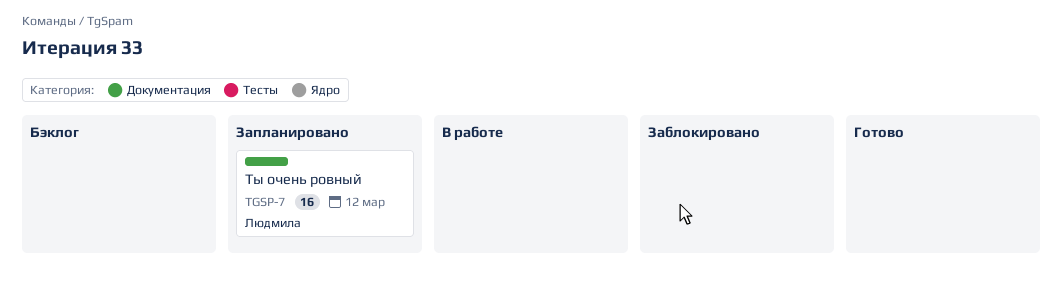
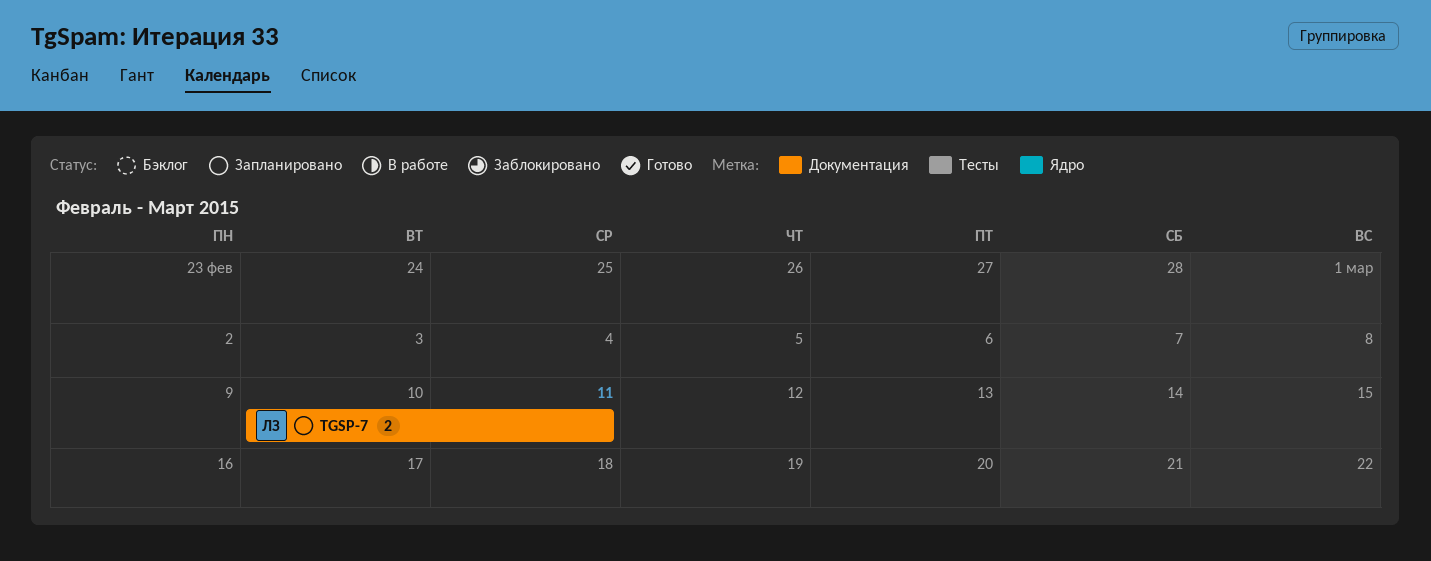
TGSP-7, estimate: 16 -> 2
TGSP-7, due: Mar 12 -> Mar 11

